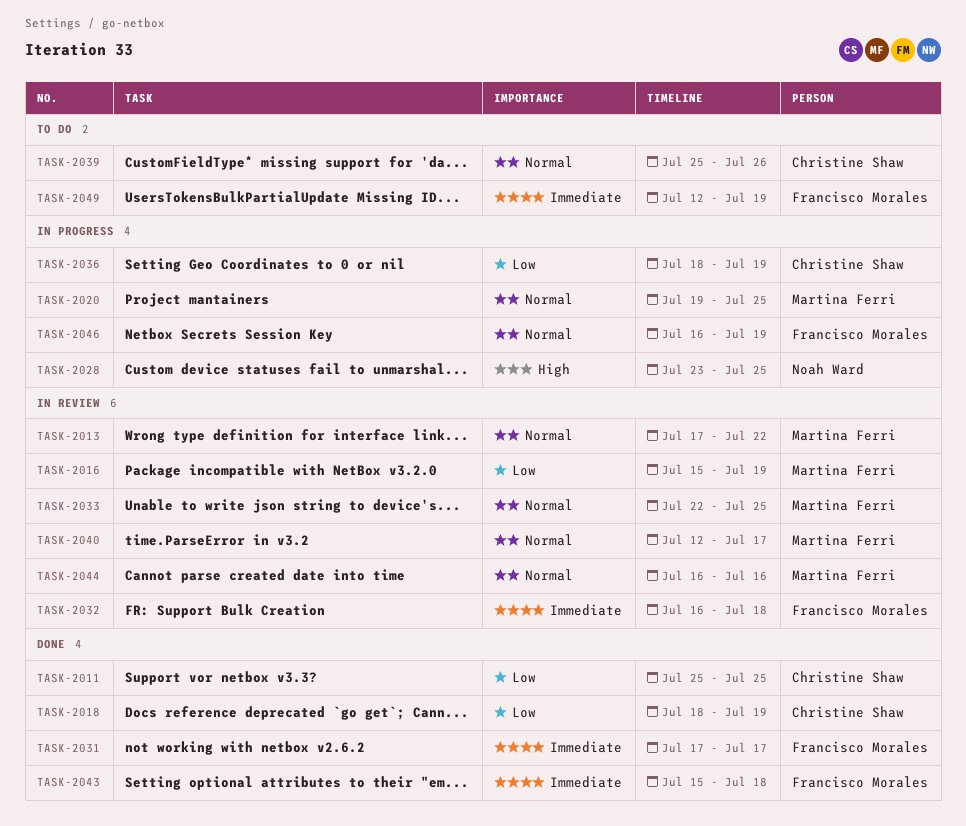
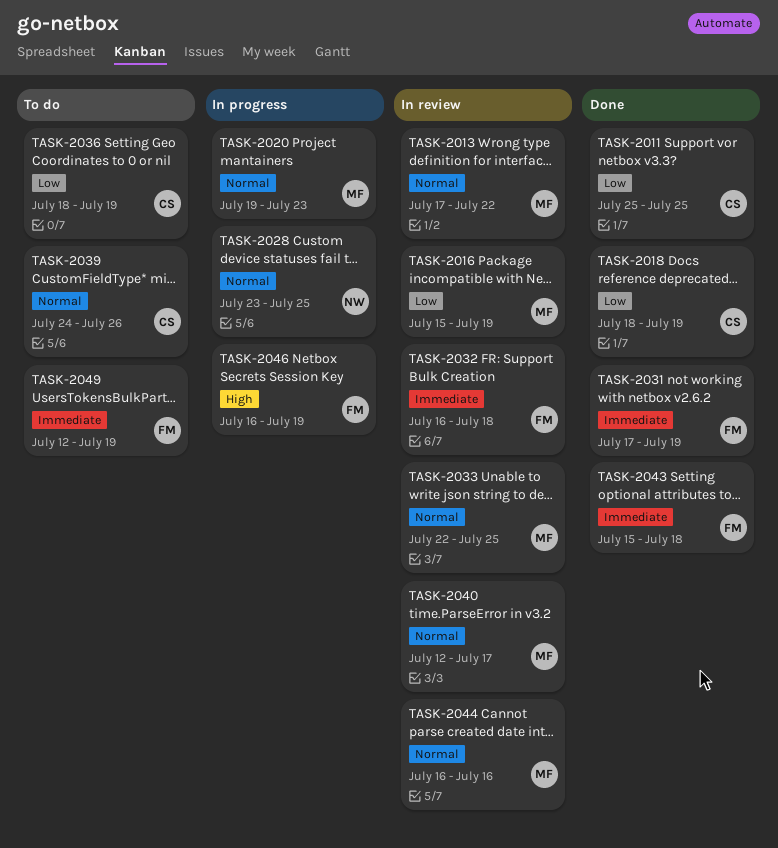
TASK-2020, due: Jul 25 -> Jul 23
TASK-2028, priority: High -> Normal
TASK-2031, due: Jul 17 -> Jul 19
TASK-2036, status: In progress -> To do
TASK-2039, start: Jul 25 -> Jul 24
TASK-2046, priority: Normal -> High

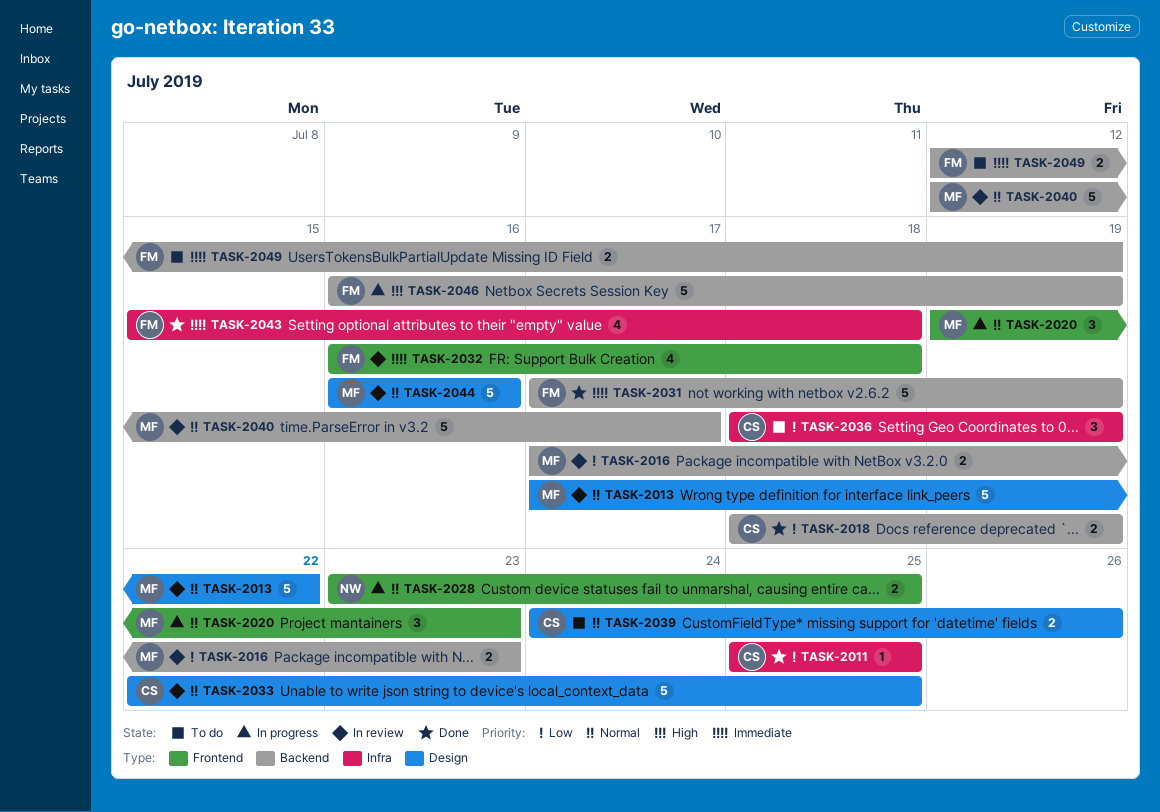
TASK-2016, start: Jul 15 -> Jul 17
TASK-2016, due: Jul 19 -> Jul 23
TASK-2033, owner: MF -> CS

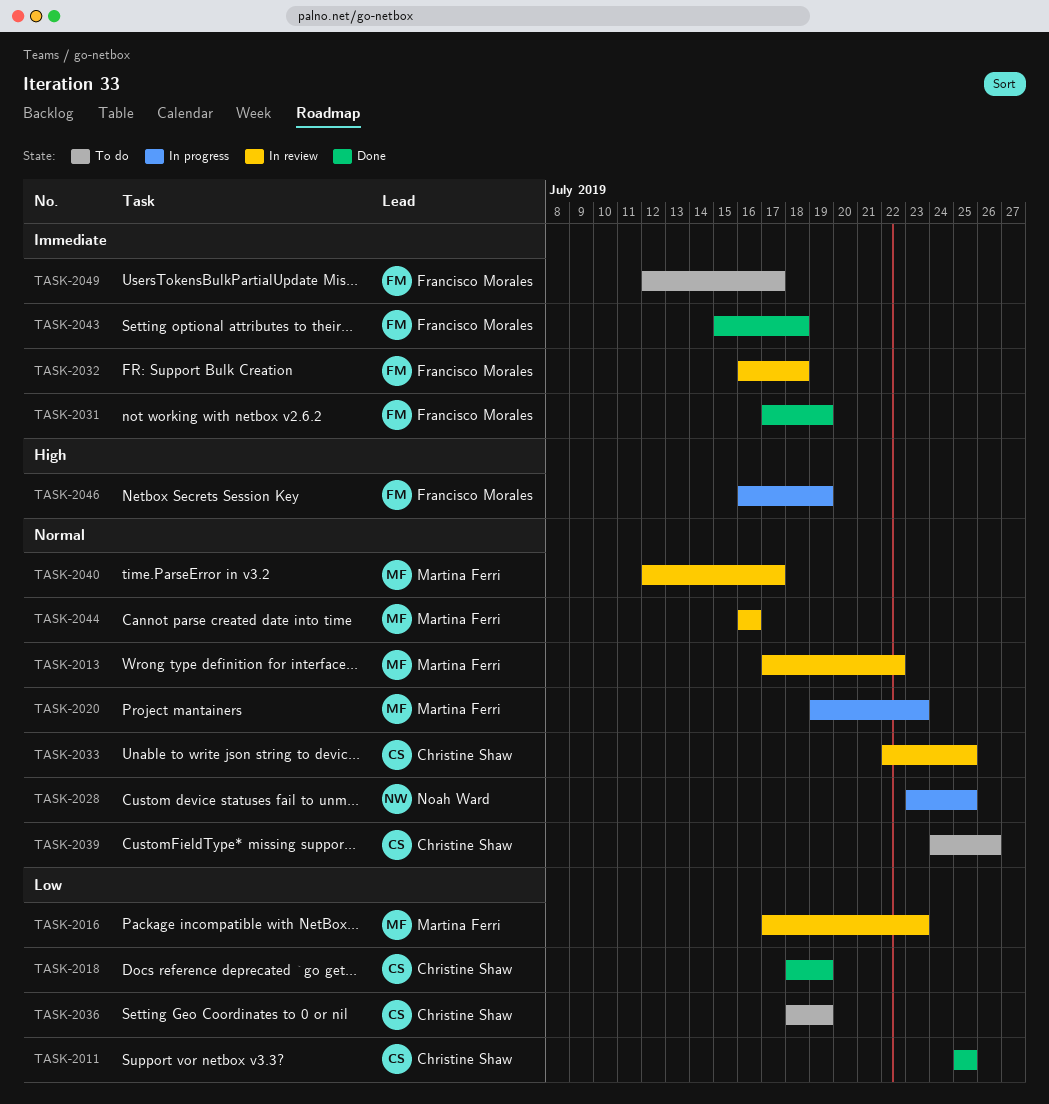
TASK-2049, due: Jul 19 -> Jul 17

